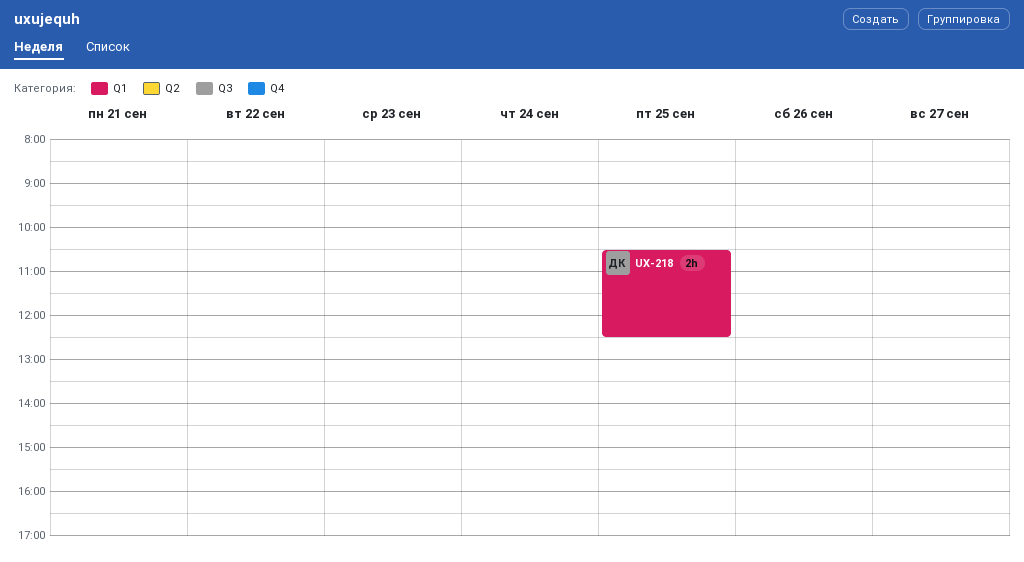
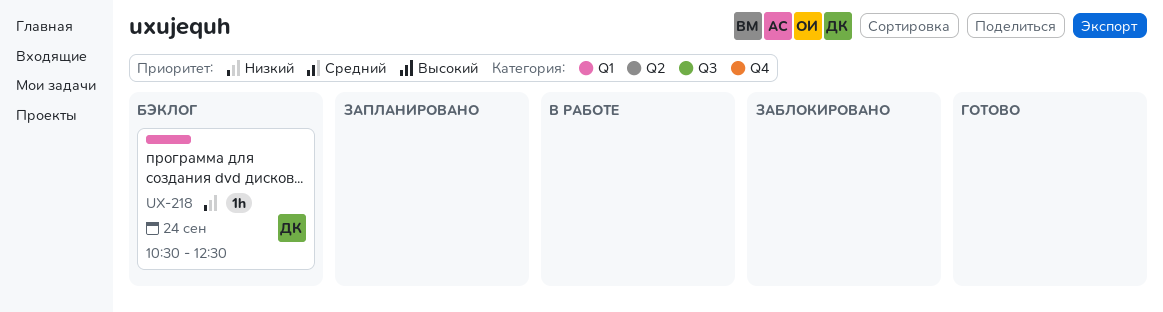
UX-218, estimate: 2h -> 1h
UX-218, day: Sep 25 -> Sep 24

